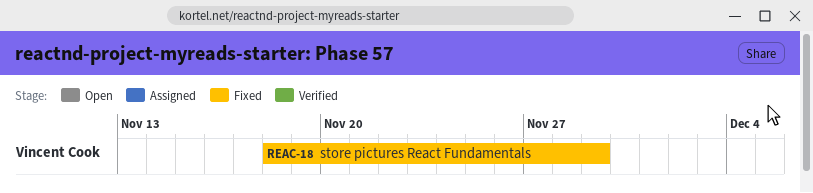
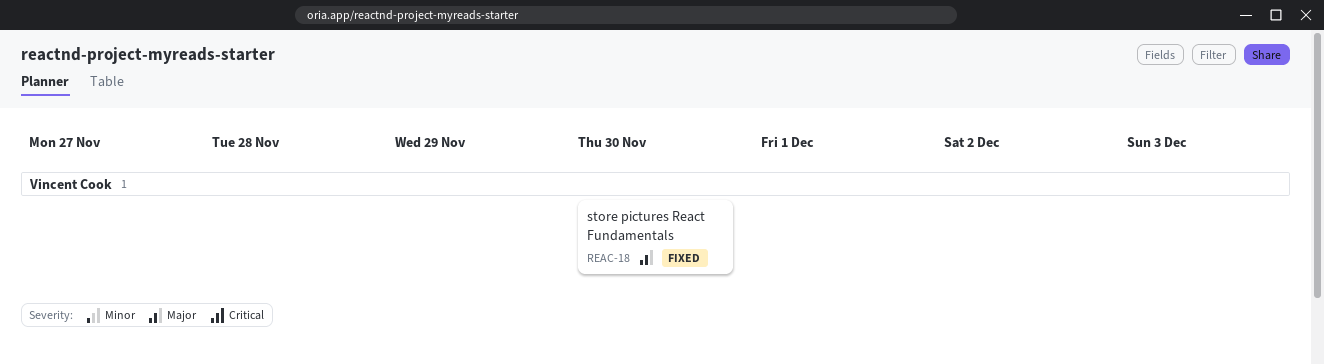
REAC-18, due: Nov 29 -> Nov 30

